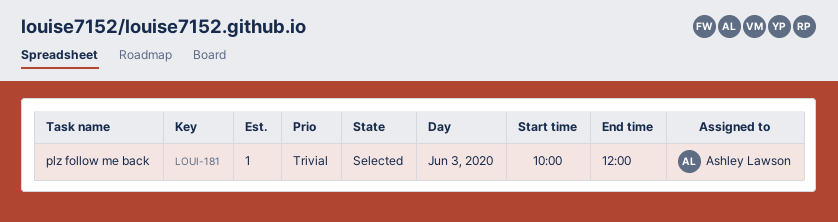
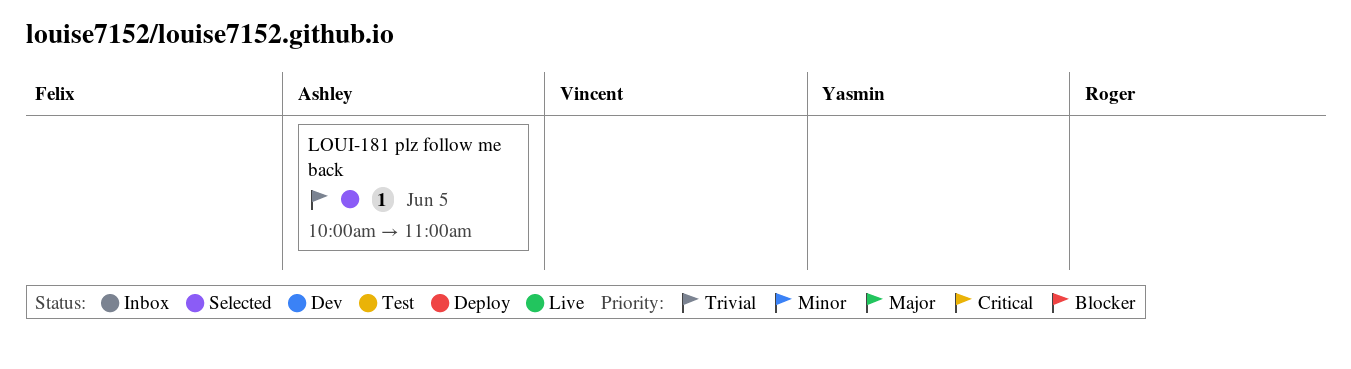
LOUI-181, day: Jun 3 -> Jun 5
LOUI-181, ends: 12:00 -> 11:00

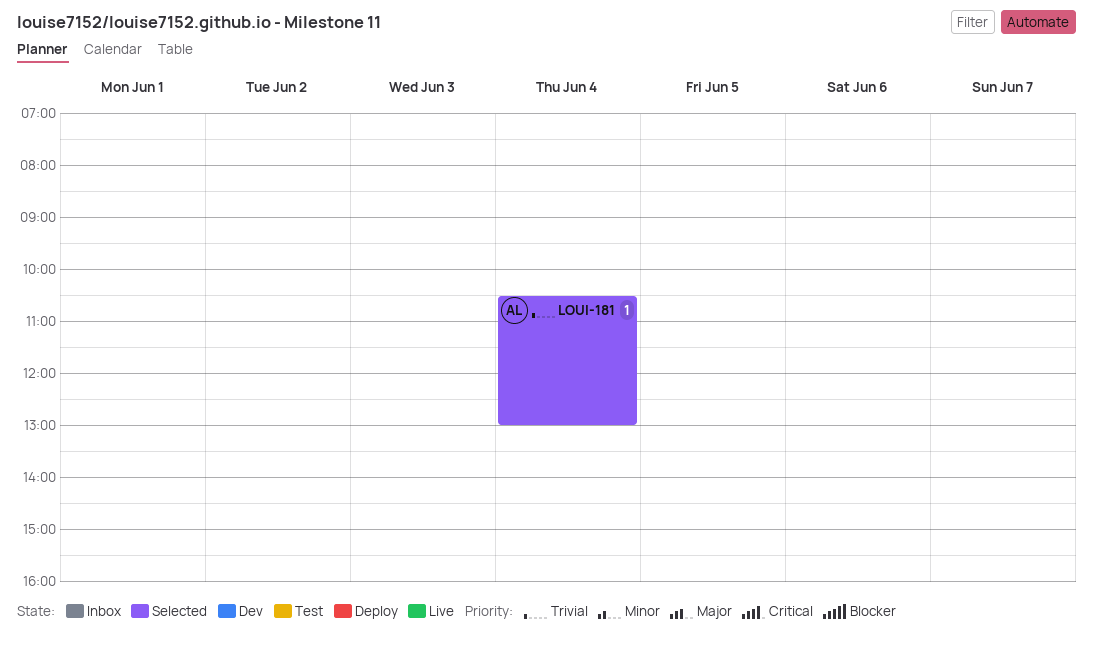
LOUI-181, day: Jun 5 -> Jun 4
LOUI-181, begins: 10:00 -> 10:30
LOUI-181, ends: 11:00 -> 13:00

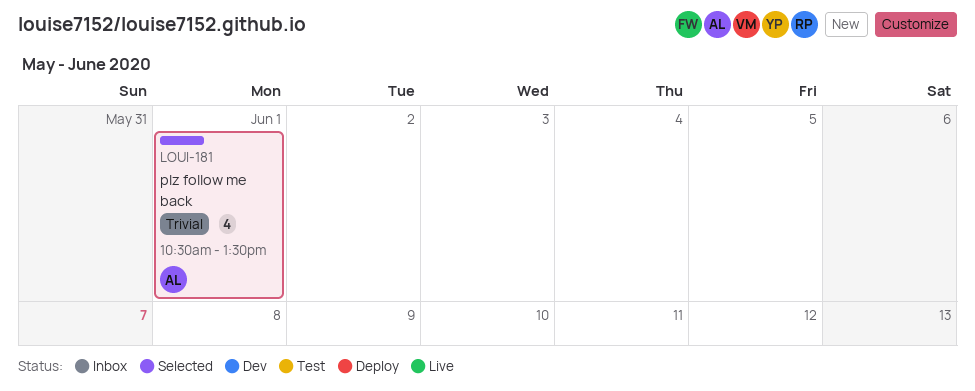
LOUI-181, estimate: 1 -> 4
LOUI-181, day: Jun 4 -> Jun 1
LOUI-181, ends: 13:00 -> 13:30

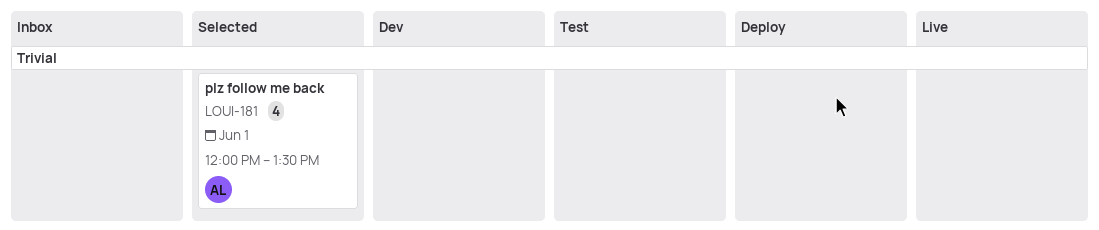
LOUI-181, begins: 10:30 -> 12:00

